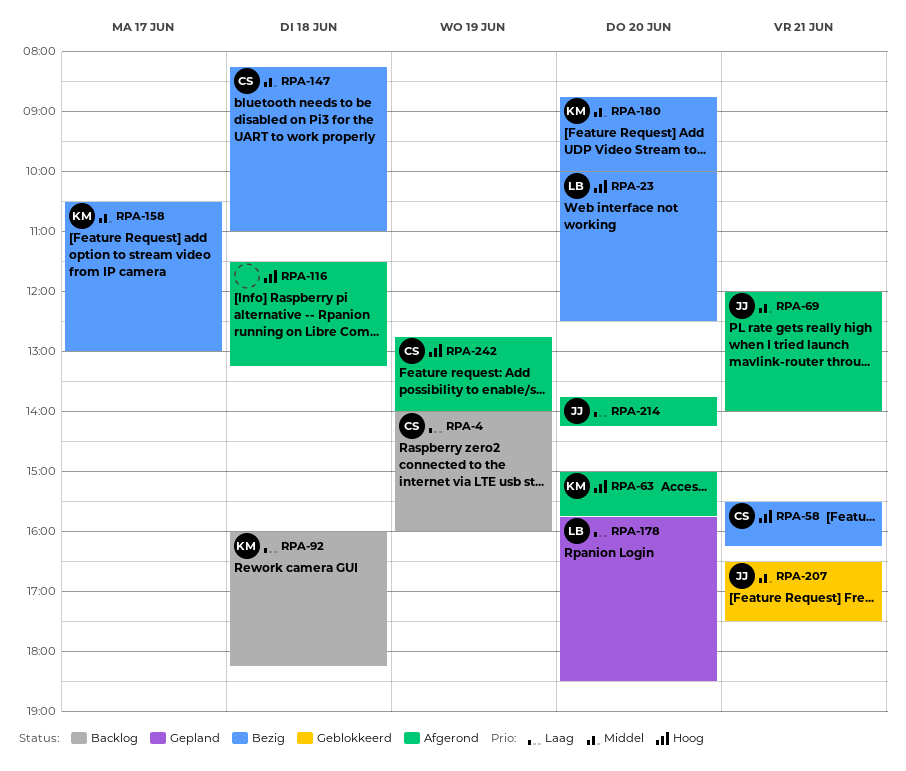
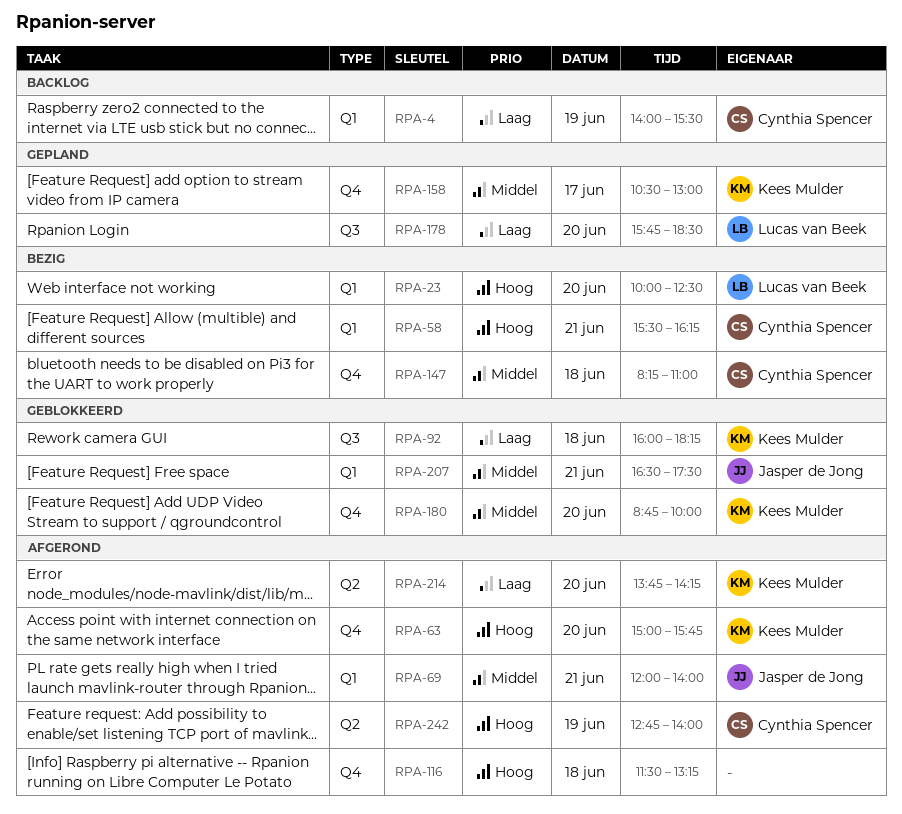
RPA-4, ends: 16:00 -> 15:30
RPA-92, status: Backlog -> Geblokkeerd
RPA-158, status: Bezig -> Gepland
RPA-180, status: Bezig -> Geblokkeerd
RPA-214, owner: Jasper de Jong -> Kees Mulder

